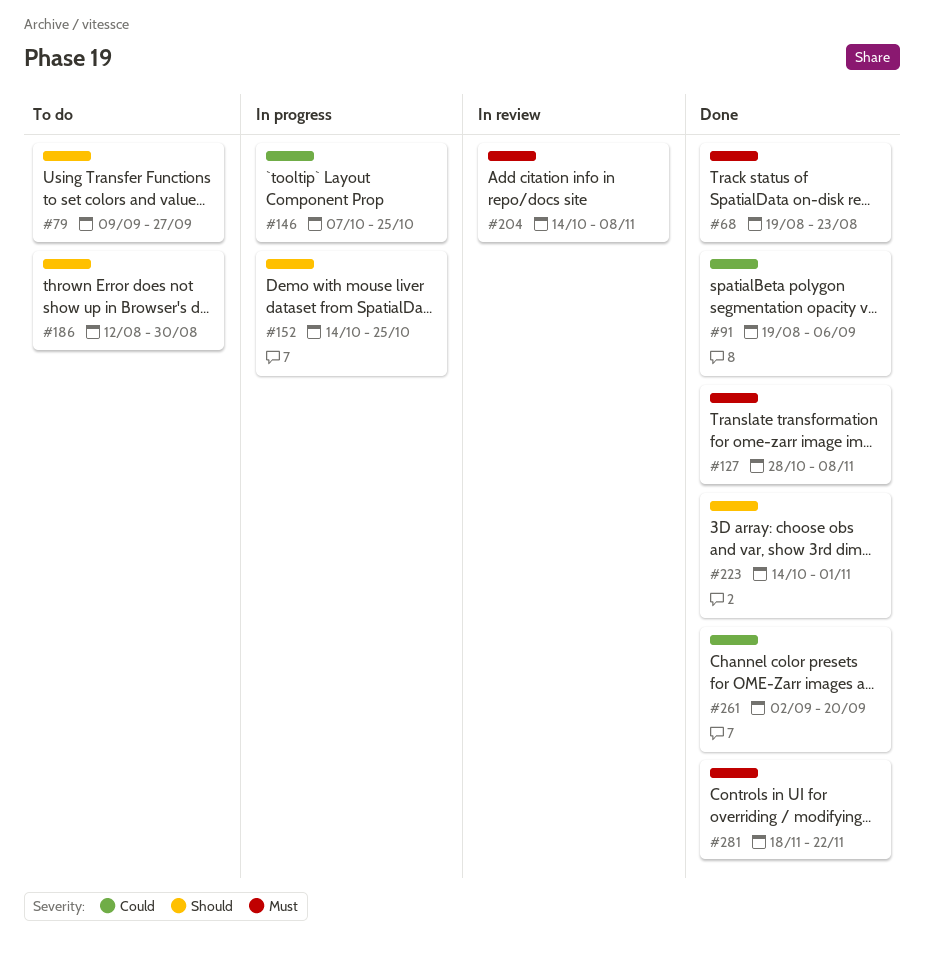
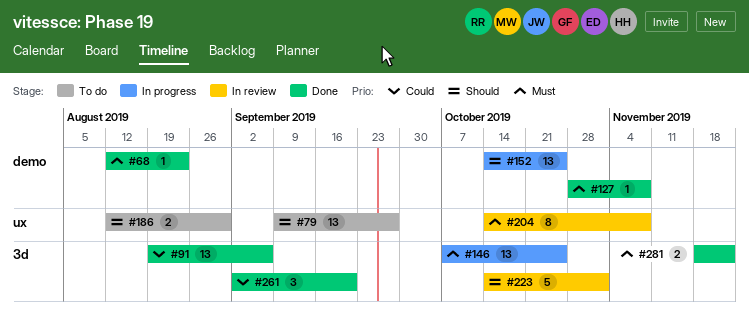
#68, start: Aug 19 -> Aug 12
#146, priority: Could -> Must
#223, status: Done -> In review

